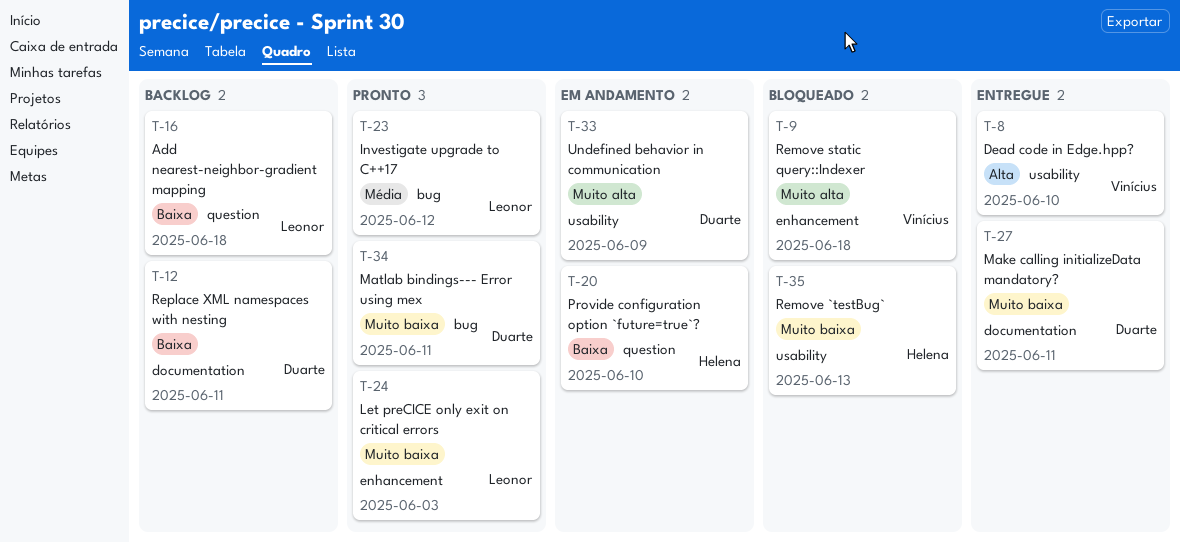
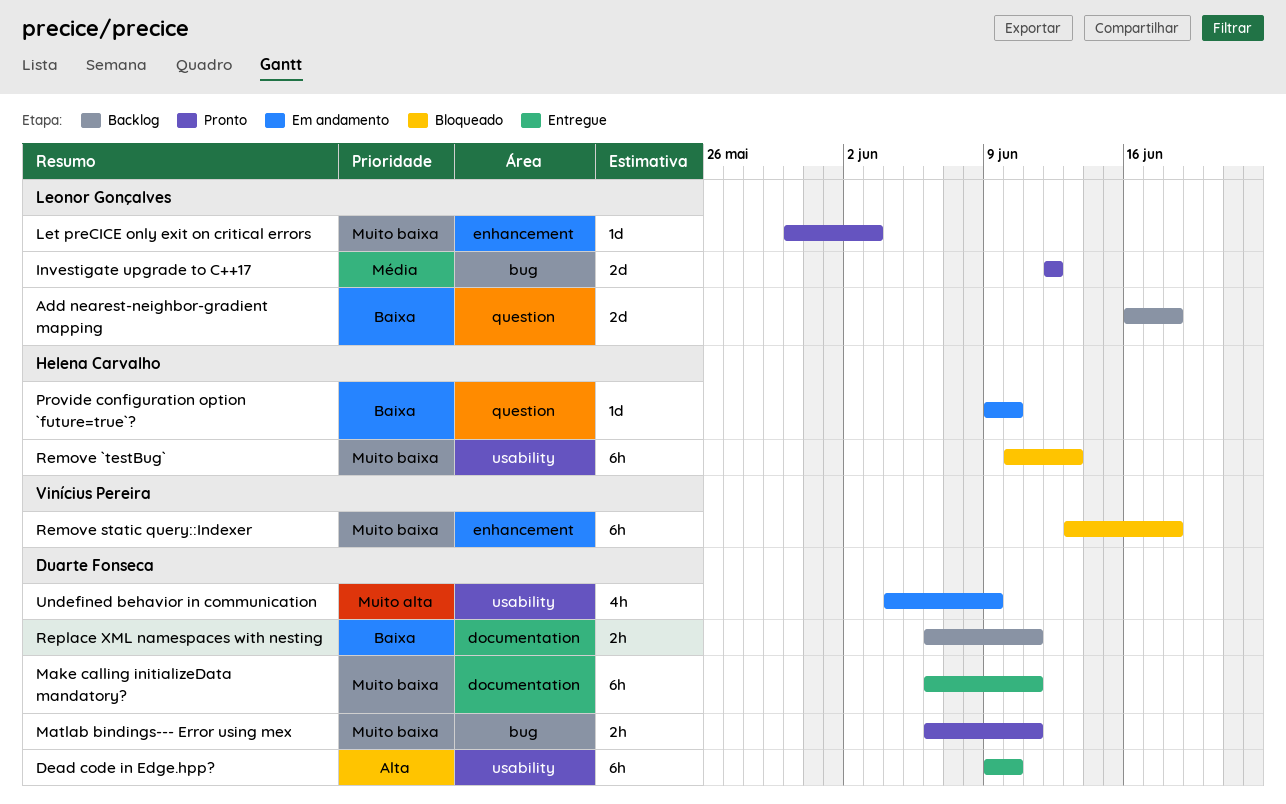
Dead code in Edge.hpp?, owner: Vinícius Pereira -> Duarte Fonseca
Remove static query::Indexer, priority: Muito alta -> Muito baixa

